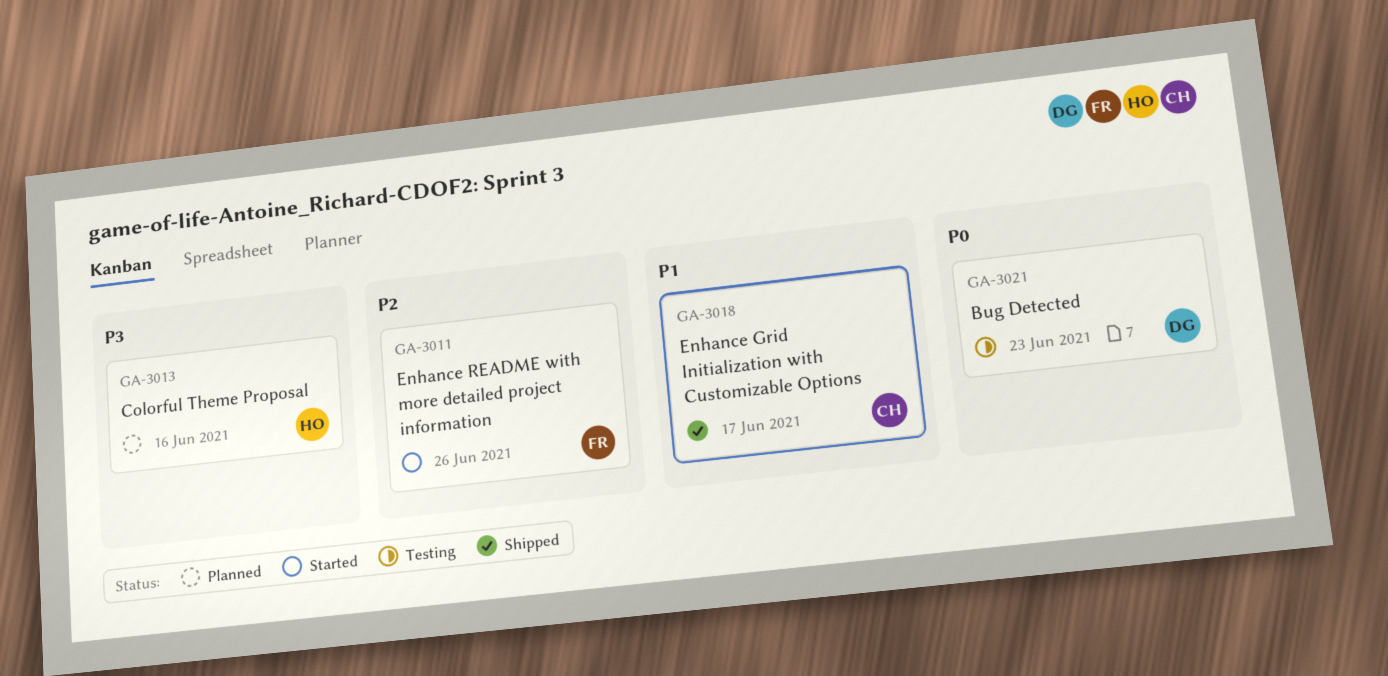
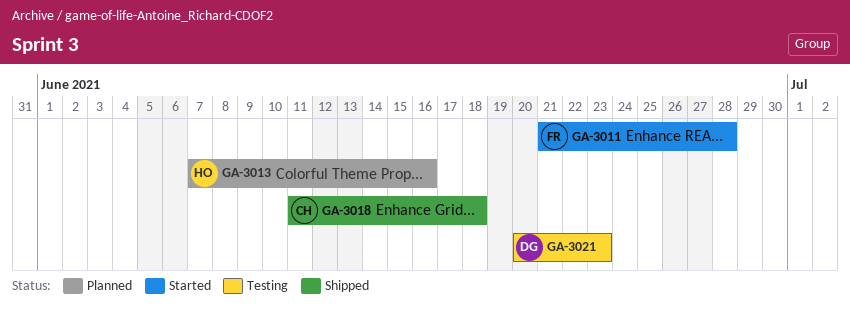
GA-3011, due: Jun 26 -> Jun 28
GA-3018, due: Jun 17 -> Jun 18

